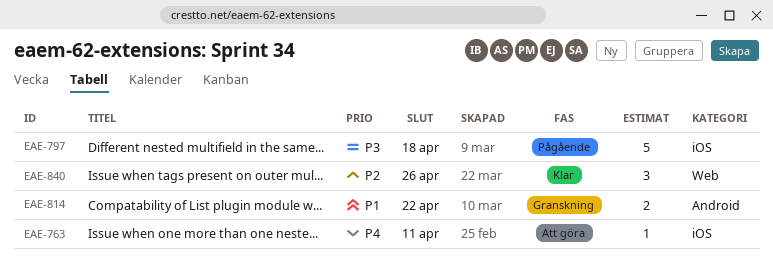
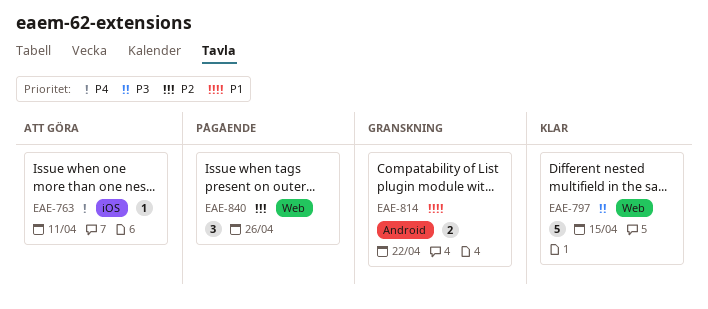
EAE-797, status: Pågående -> Klar
EAE-797, label: iOS -> Web
EAE-797, due: Apr 18 -> Apr 15
EAE-840, status: Klar -> Pågående

